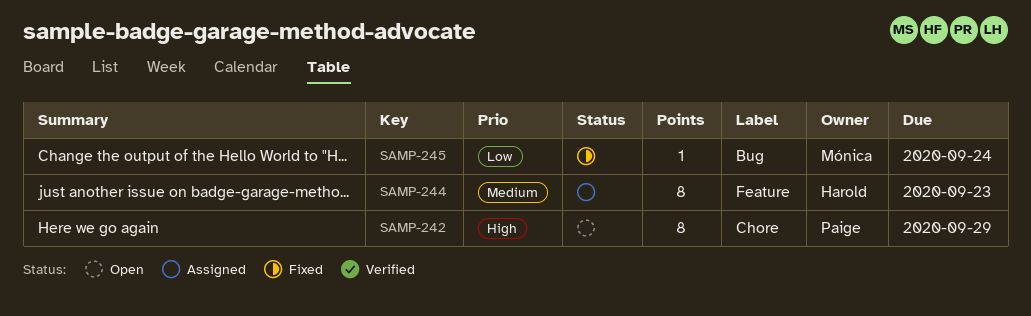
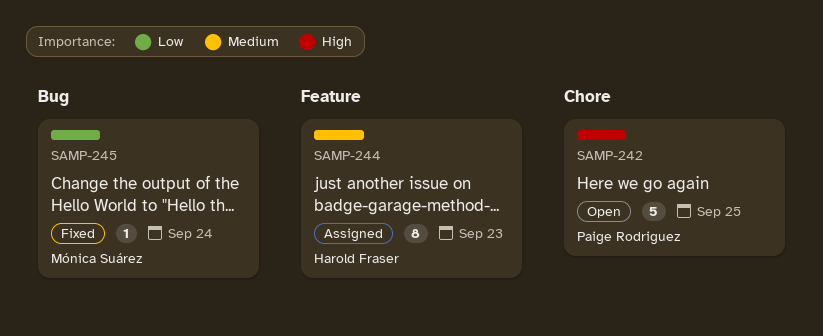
SAMP-242, estimate: 8 -> 5
SAMP-242, due: Sep 29 -> Sep 25

